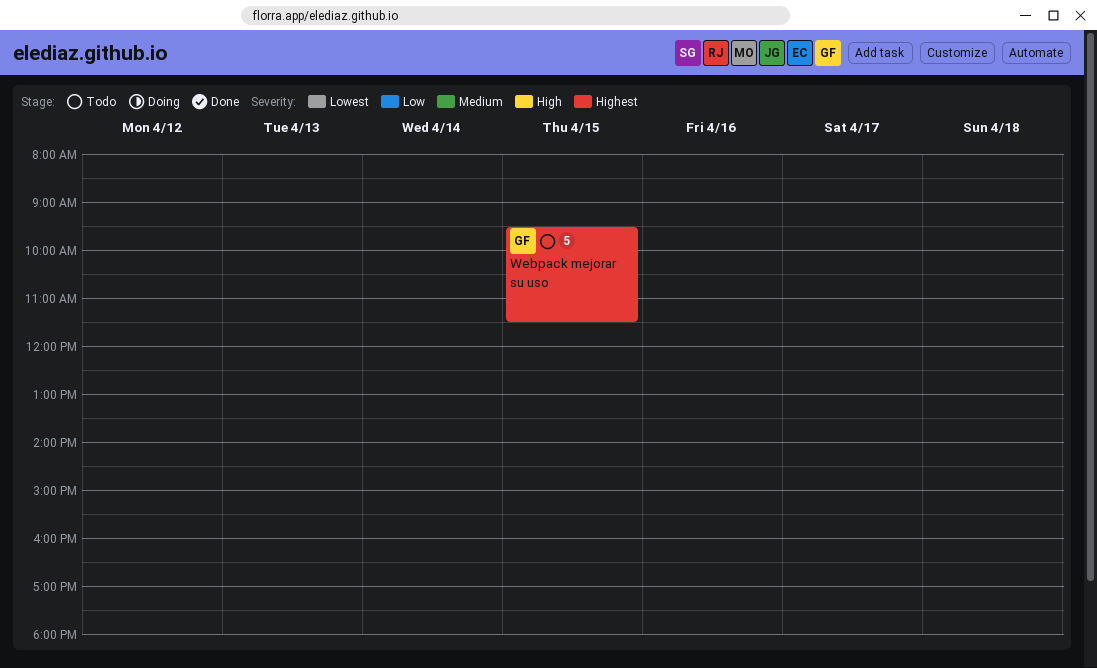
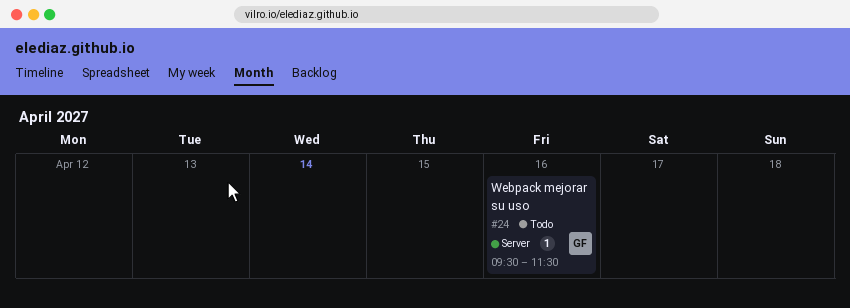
Webpack mejorar su uso, estimate: 5 -> 1
Webpack mejorar su uso, day: Apr 15 -> Apr 16

